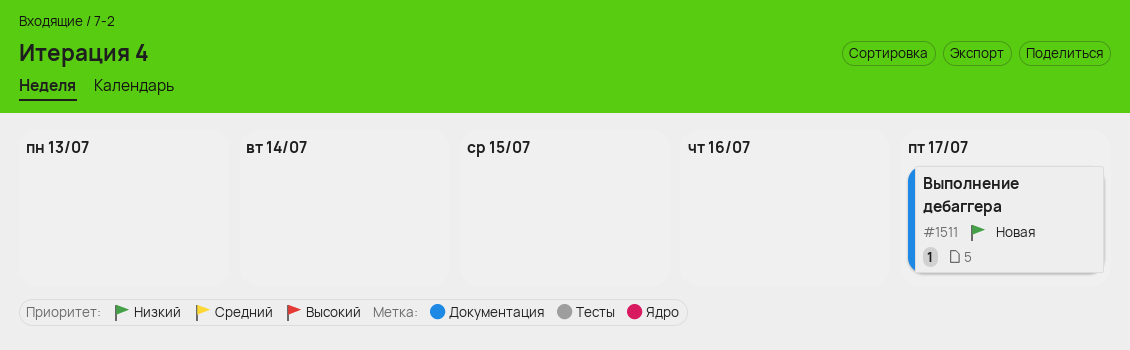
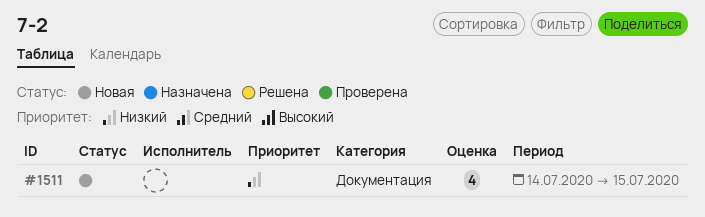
#1511, estimate: 1 -> 4
#1511, due: Jul 17 -> Jul 15

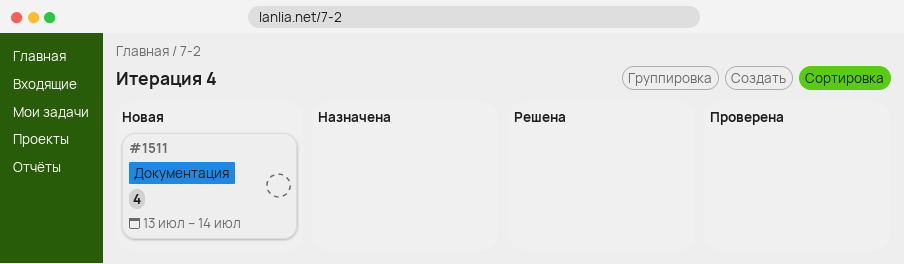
#1511, start: Jul 14 -> Jul 13
#1511, due: Jul 15 -> Jul 14

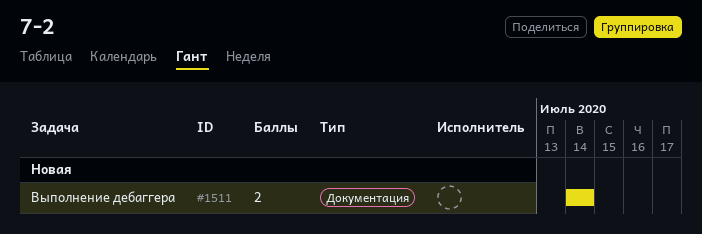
#1511, estimate: 4 -> 2
#1511, start: Jul 13 -> Jul 14

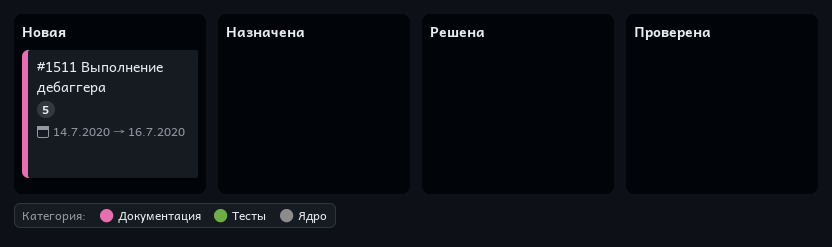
#1511, estimate: 2 -> 5
#1511, due: Jul 14 -> Jul 16

